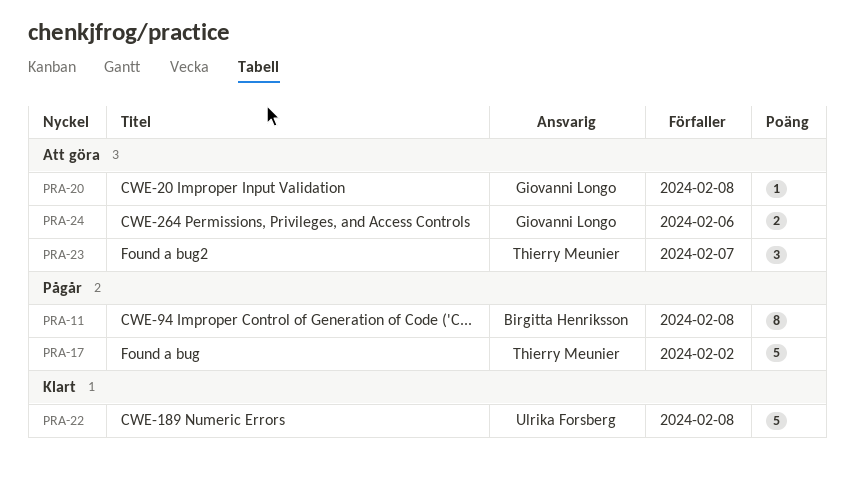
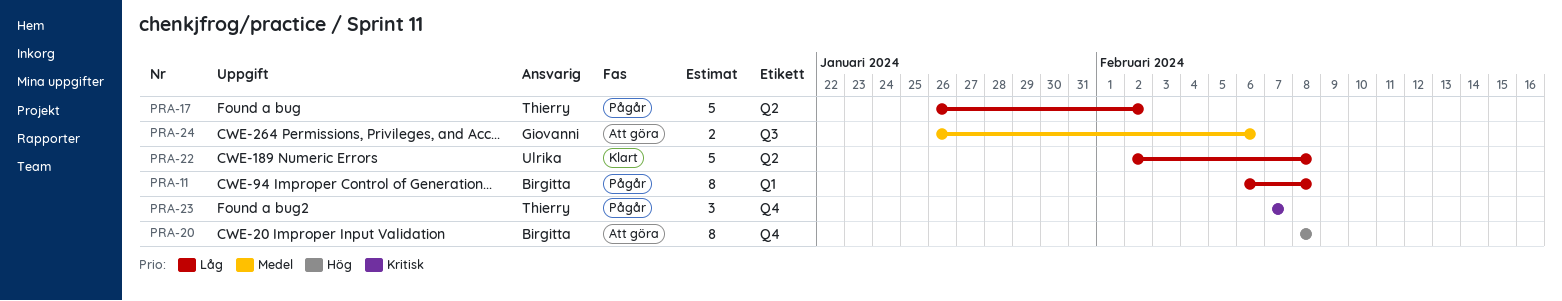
PRA-20, owner: Giovanni Longo -> Birgitta Henriksson
PRA-20, estimate: 1 -> 8
PRA-23, status: Att göra -> Pågår

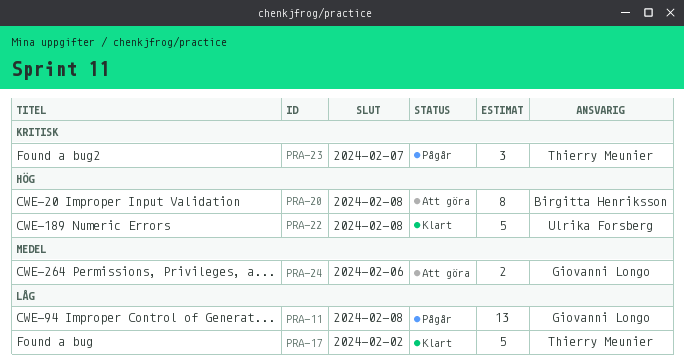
PRA-11, owner: Birgitta Henriksson -> Giovanni Longo
PRA-11, estimate: 8 -> 13
PRA-17, status: Pågår -> Klart
PRA-22, priority: Låg -> Hög

